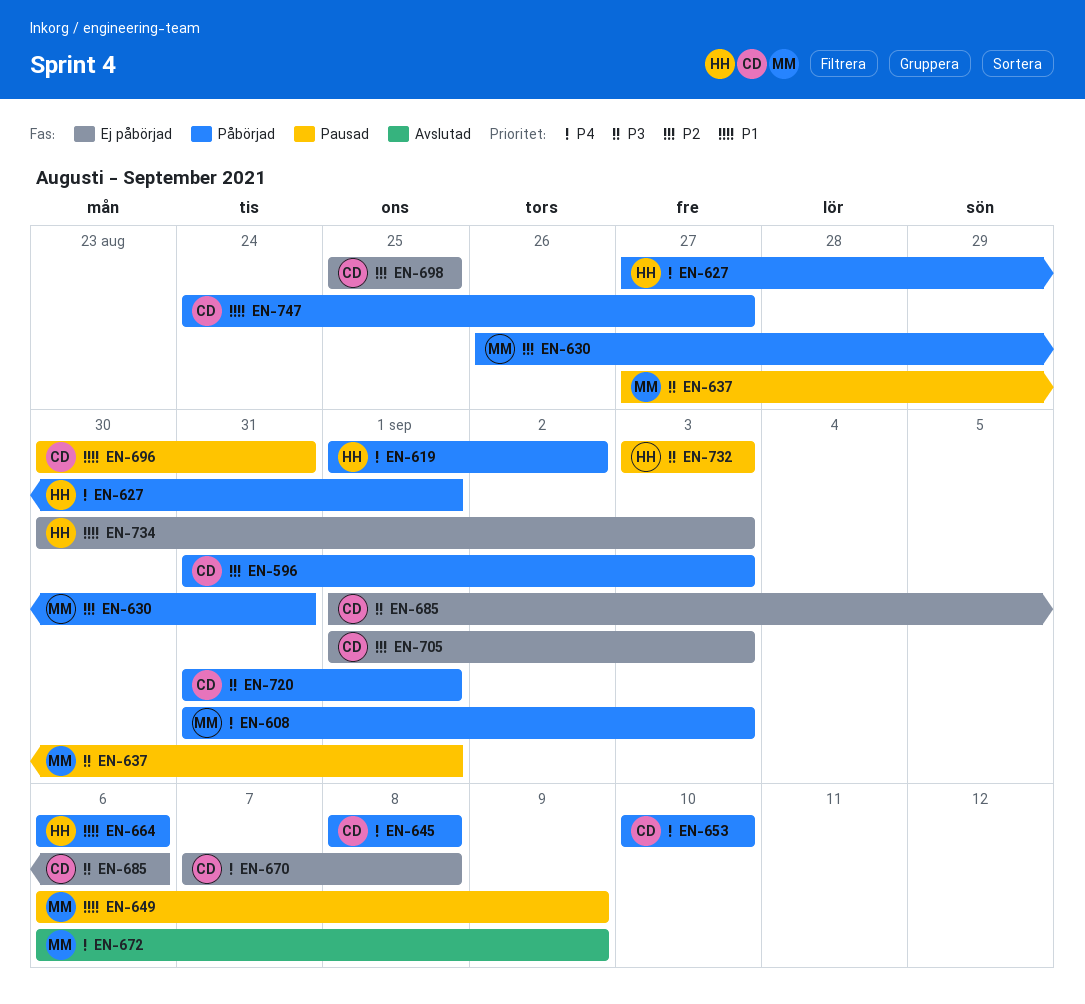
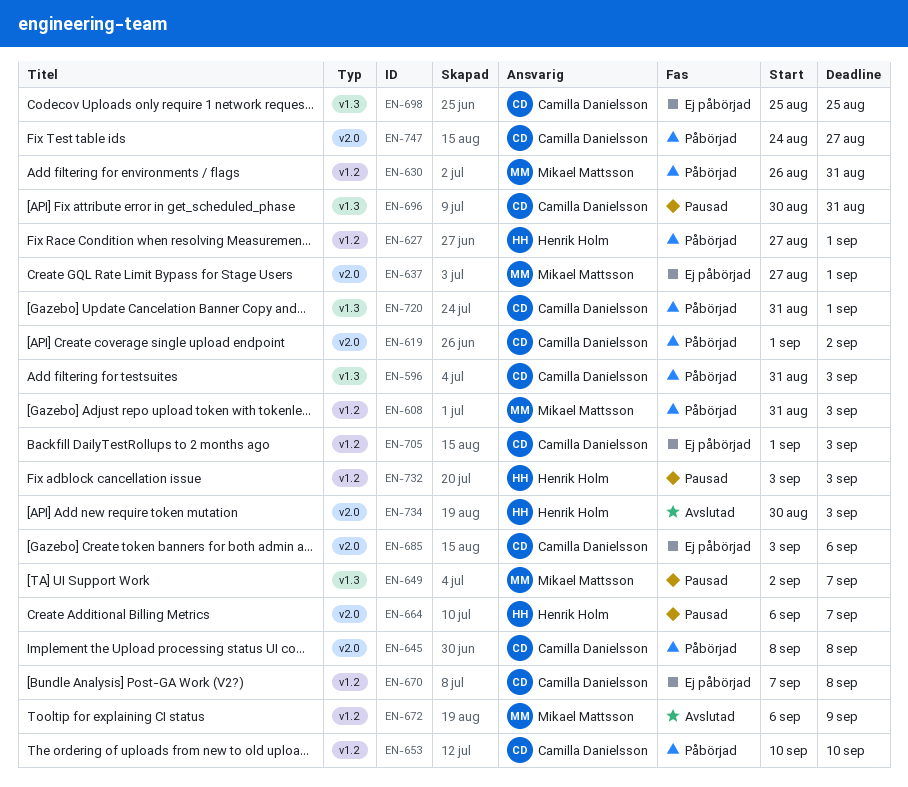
EN-619, owner: Henrik Holm -> Camilla Danielsson
EN-637, status: Pausad -> Ej påbörjad
EN-649, start: Sep 6 -> Sep 2
EN-649, due: Sep 9 -> Sep 7
EN-664, status: Påbörjad -> Pausad
EN-664, due: Sep 6 -> Sep 7
EN-685, start: Sep 1 -> Sep 3
EN-734, status: Ej påbörjad -> Avslutad

